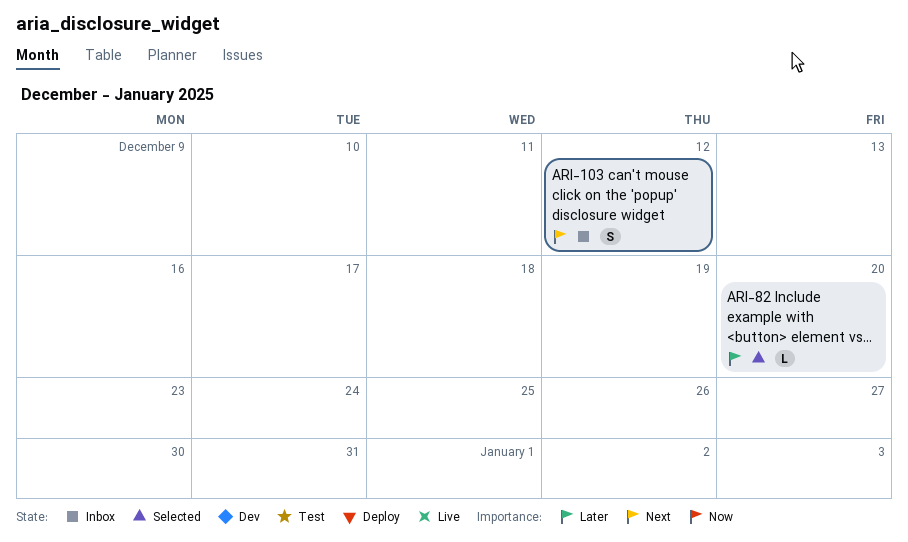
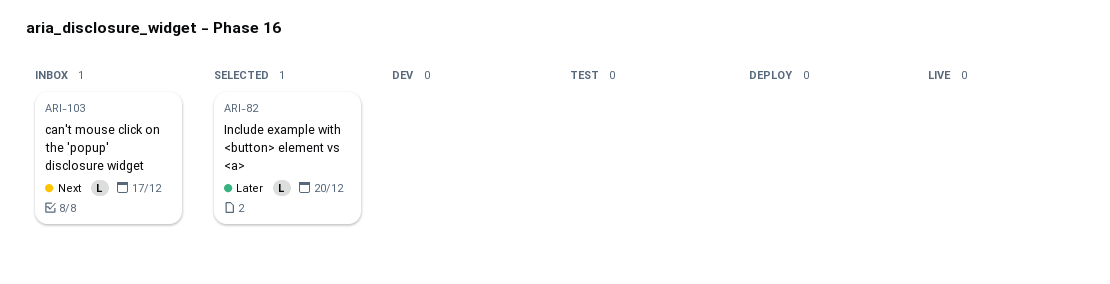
ARI-103, estimate: S -> L
ARI-103, due: Dec 12 -> Dec 17

